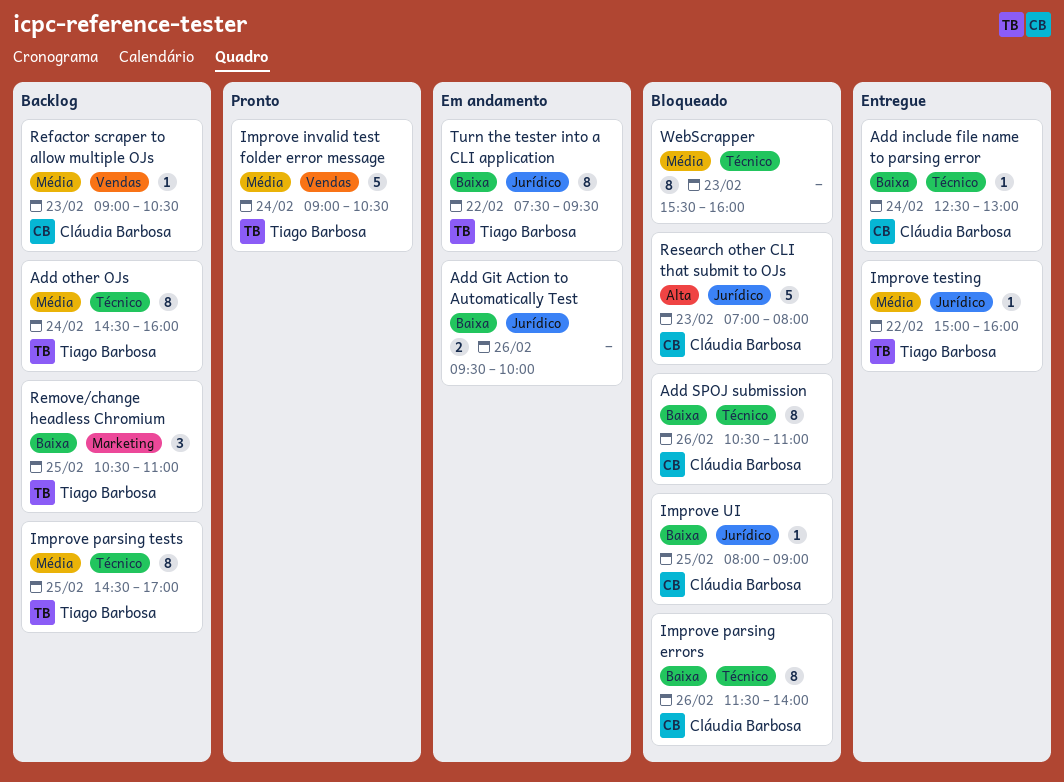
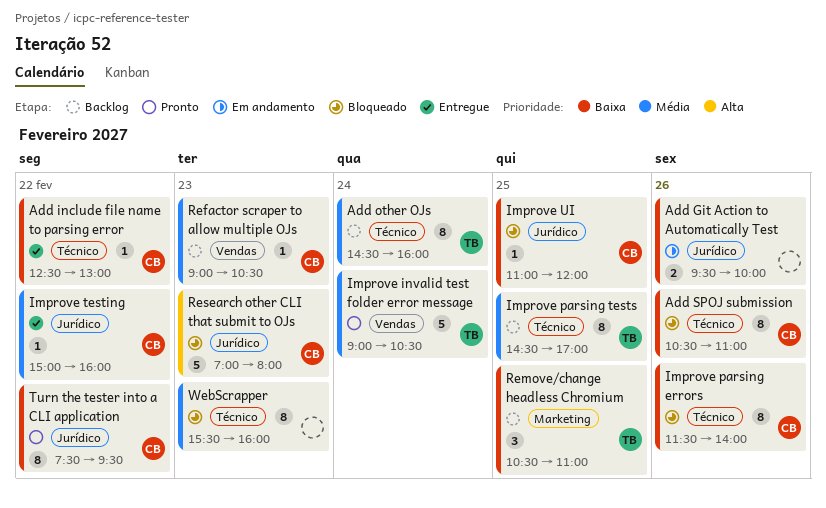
Add include file name to parsing error, day: Feb 24 -> Feb 22
Improve testing, owner: Tiago Barbosa -> Cláudia Barbosa
Improve UI, begins: 08:00 -> 11:00
Improve UI, ends: 09:00 -> 12:00
Turn the tester into a CLI application, status: Em andamento -> Pronto
Turn the tester into a CLI application, owner: Tiago Barbosa -> Cláudia Barbosa

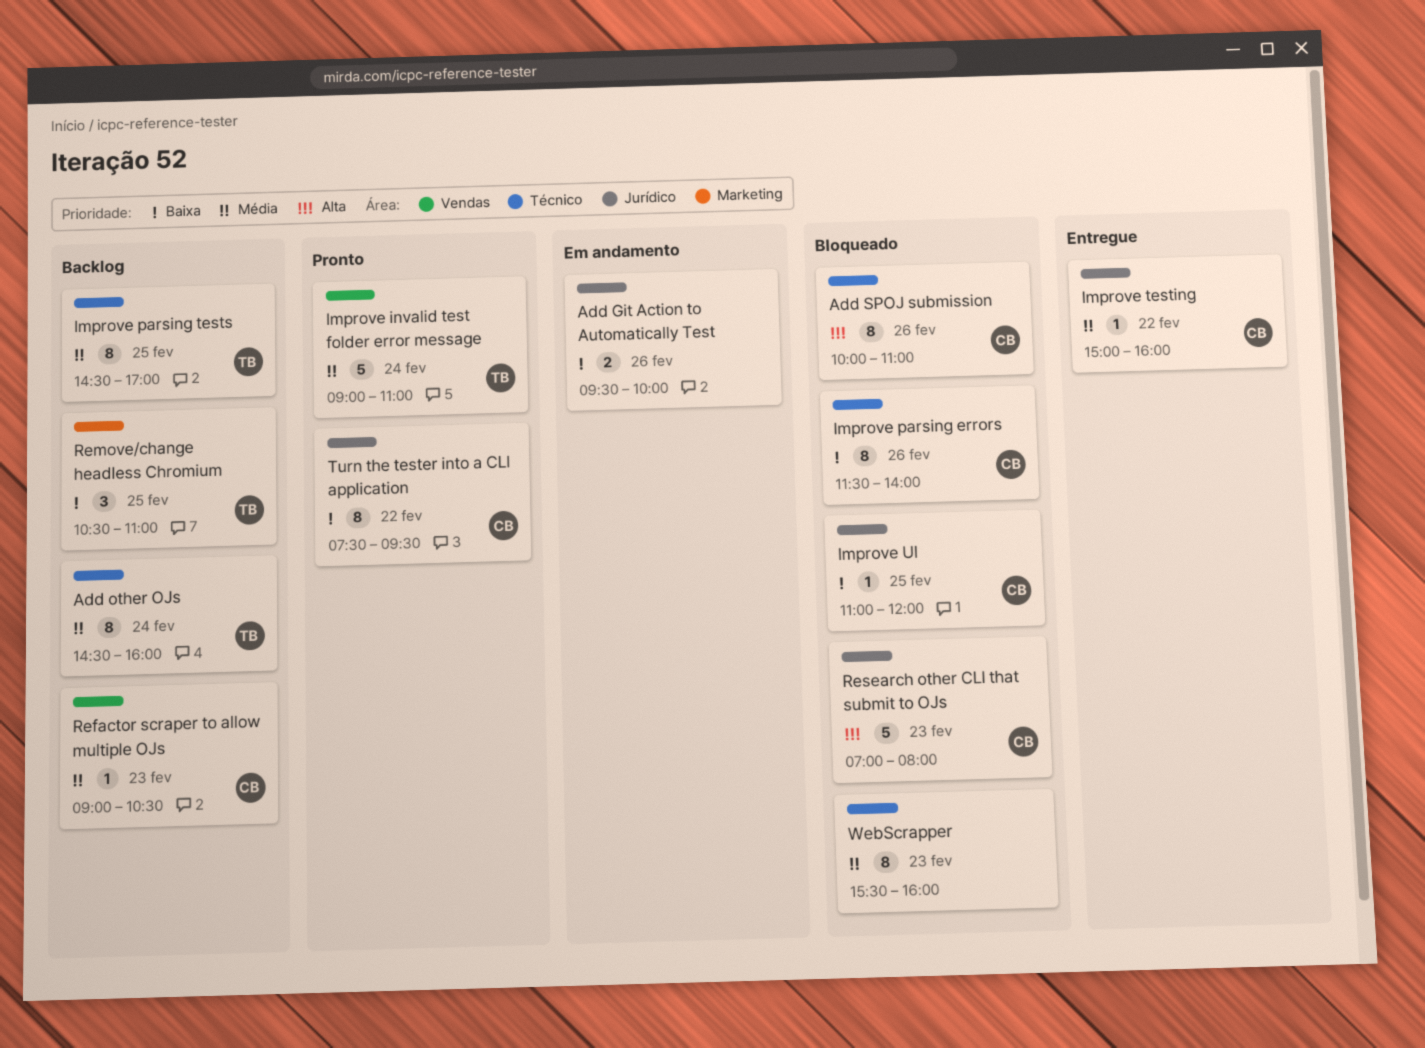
Add include file name to parsing error: present -> none
Add SPOJ submission, priority: Baixa -> Alta
Add SPOJ submission, begins: 10:30 -> 10:00
Improve invalid test folder error message, ends: 10:30 -> 11:00

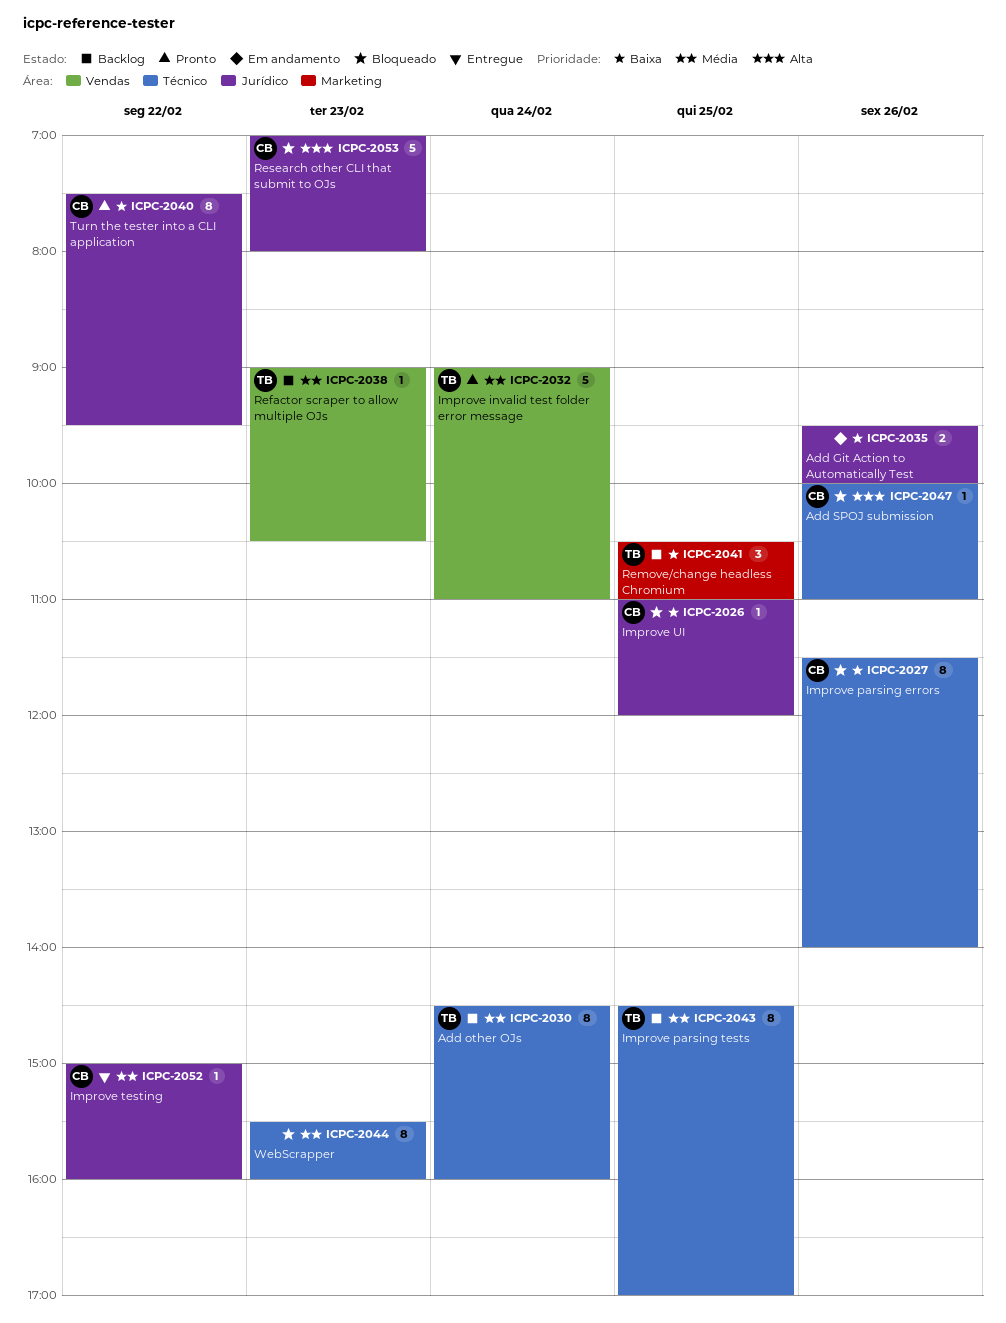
Add SPOJ submission, estimate: 8 -> 1
Refactor scraper to allow multiple OJs, owner: CB -> TB

